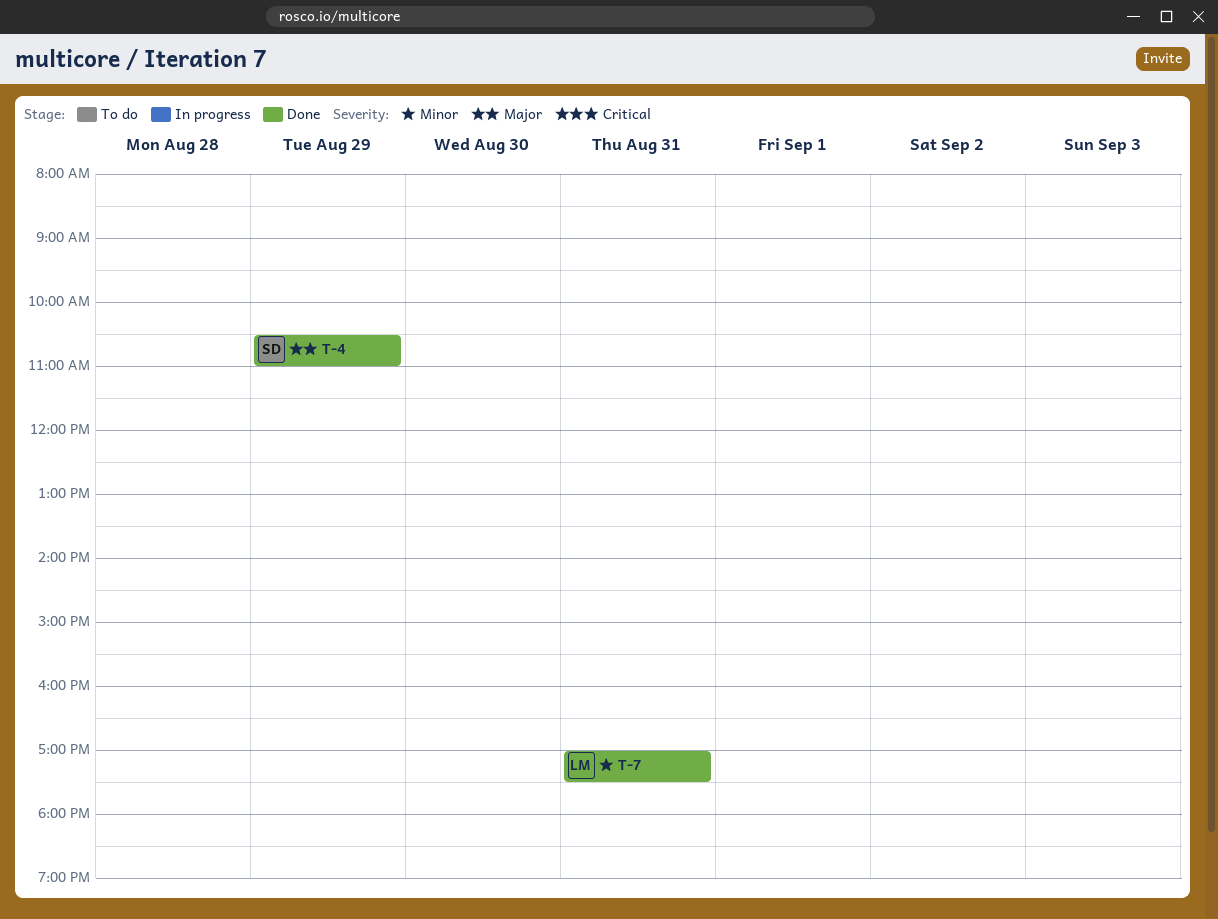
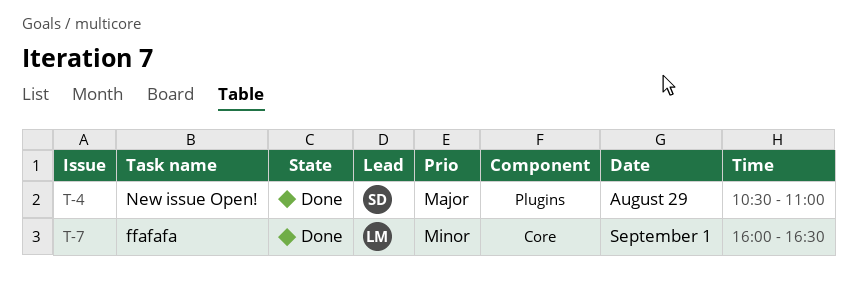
T-7, day: Aug 31 -> Sep 1
T-7, begins: 17:00 -> 16:00
T-7, ends: 17:30 -> 16:30

